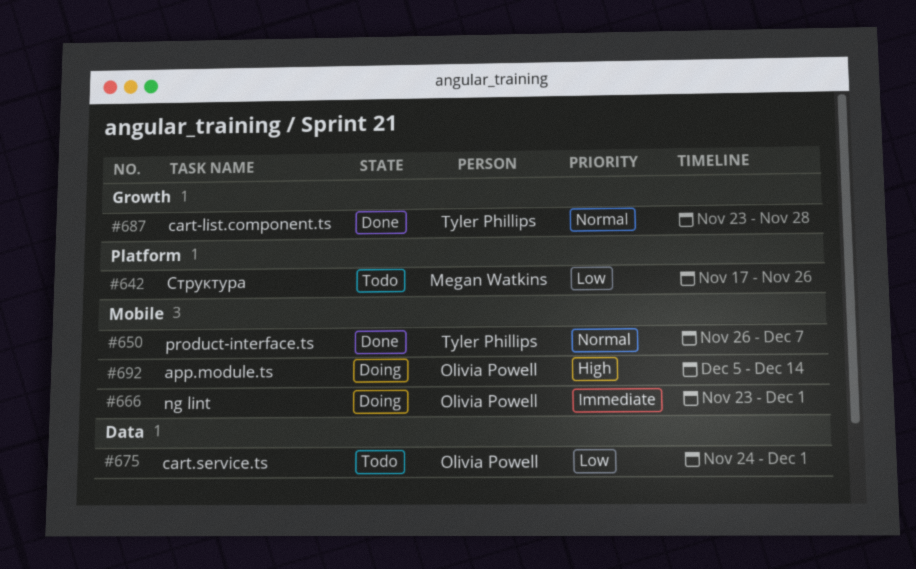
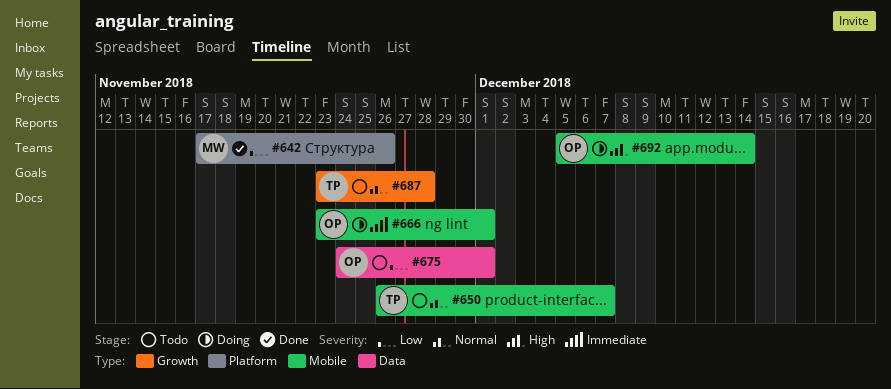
#642, status: Todo -> Done
#650, status: Done -> Todo
#687, status: Done -> Todo

